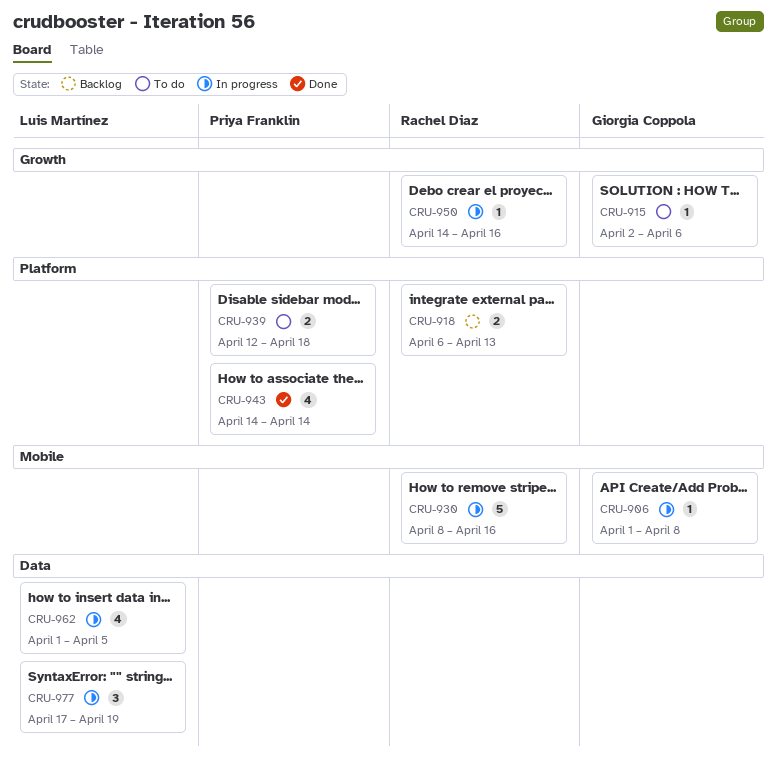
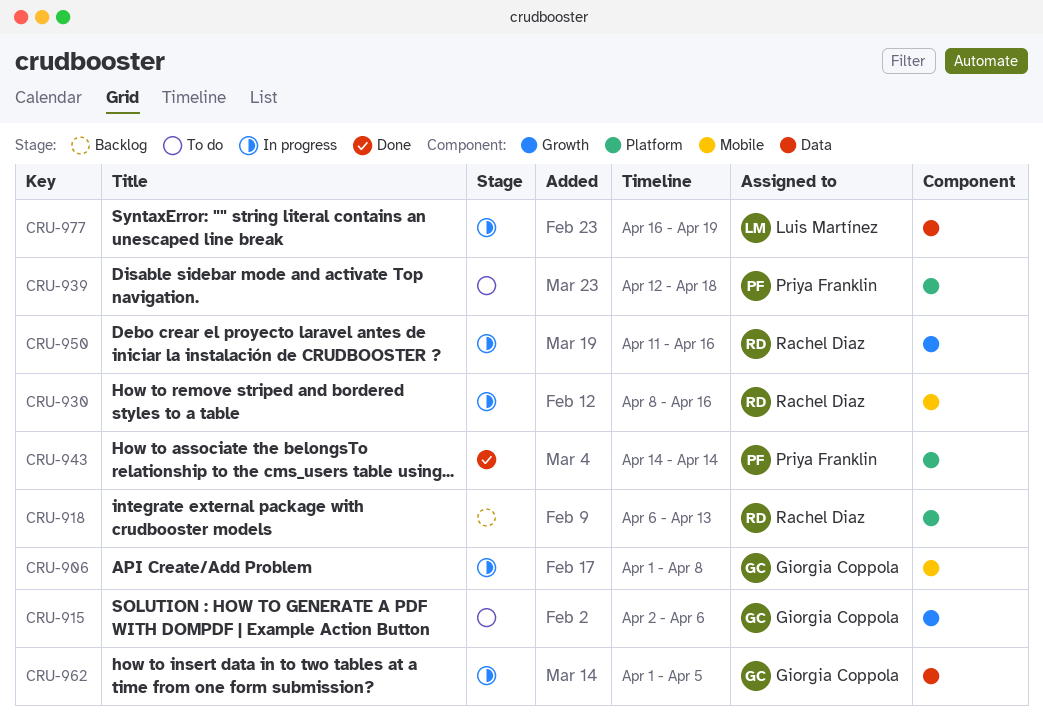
CRU-950, start: Apr 14 -> Apr 11
CRU-962, owner: Luis Martínez -> Giorgia Coppola
CRU-977, start: Apr 17 -> Apr 16

